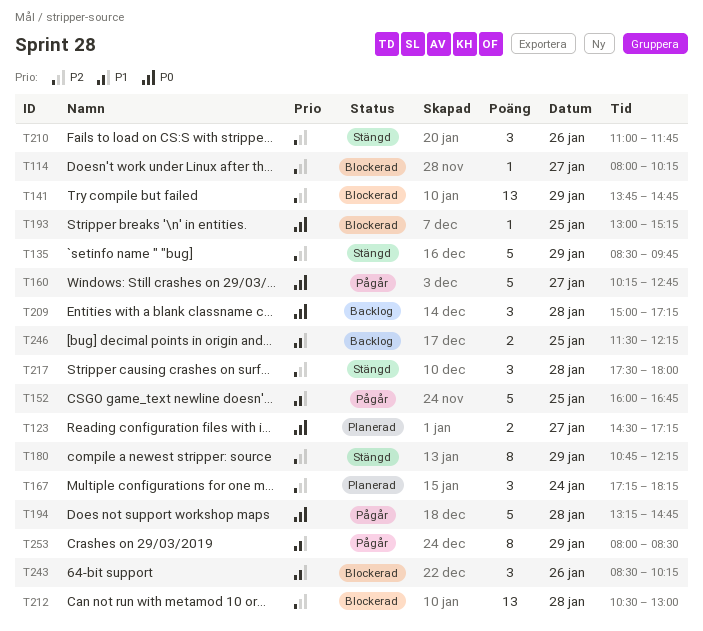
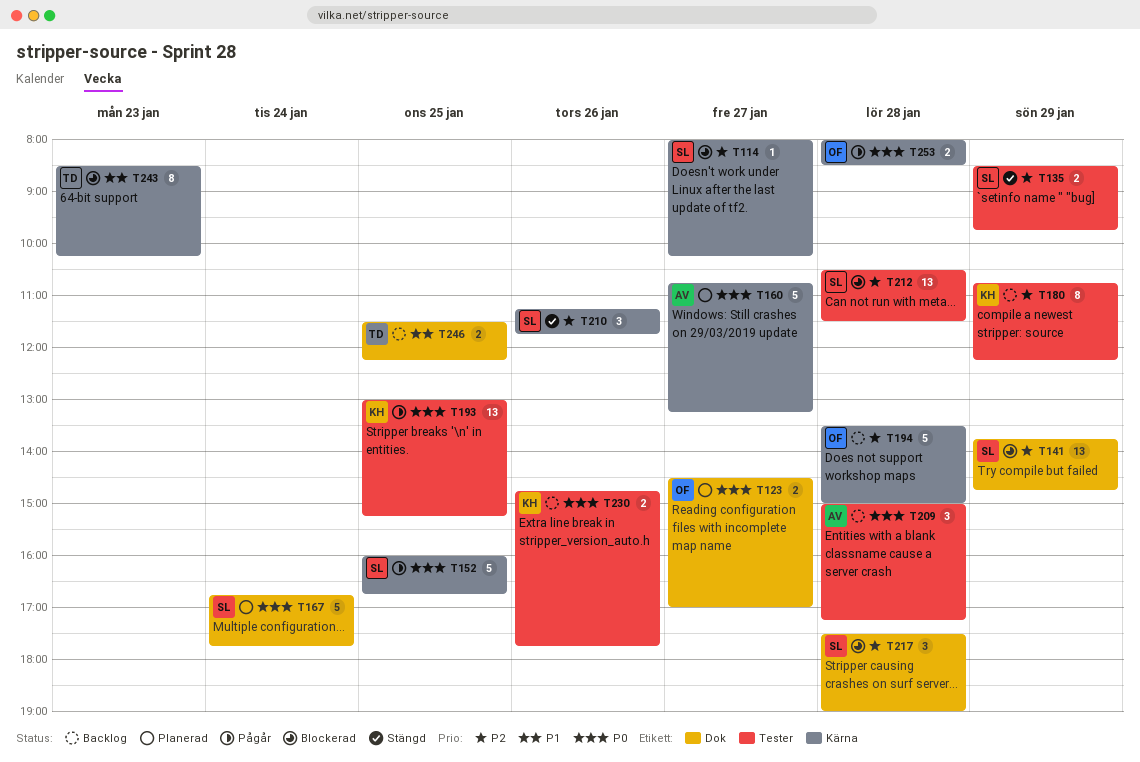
T123, ends: 17:15 -> 17:00
T135, estimate: 5 -> 2
T152, priority: P1 -> P0
T160, status: Pågår -> Planerad
T160, begins: 10:15 -> 10:45
T160, ends: 12:45 -> 13:15
T167, priority: P2 -> P0
T167, estimate: 3 -> 5
T167, begins: 17:15 -> 16:45
T167, ends: 18:15 -> 17:45
T180, status: Stängd -> Backlog
T193, status: Blockerad -> Pågår
T193, estimate: 1 -> 13
T194, status: Pågår -> Backlog
T194, priority: P0 -> P2
T194, begins: 13:15 -> 13:30
T194, ends: 14:45 -> 15:00
T210, begins: 11:00 -> 11:15
T212, ends: 13:00 -> 11:30
T217, status: Stängd -> Blockerad
T217, ends: 18:00 -> 19:00
T230: none -> present
T243, estimate: 3 -> 8
T243, day: Jan 26 -> Jan 23
T253, priority: P1 -> P0
T253, estimate: 8 -> 2
T253, day: Jan 29 -> Jan 28

